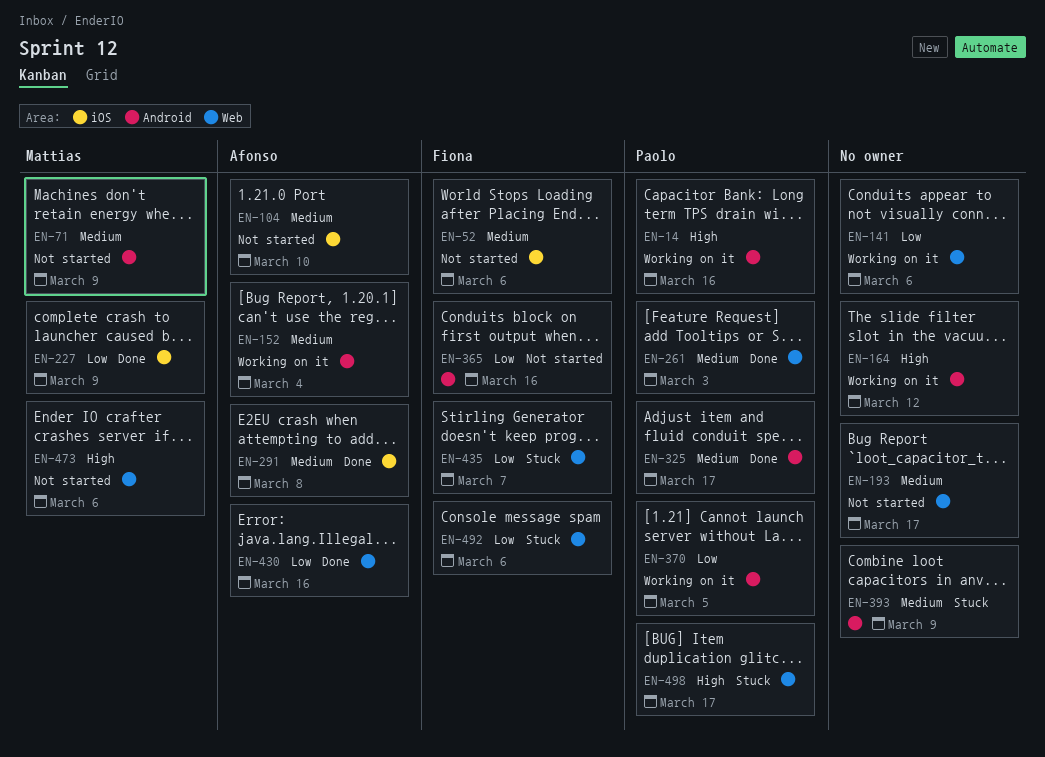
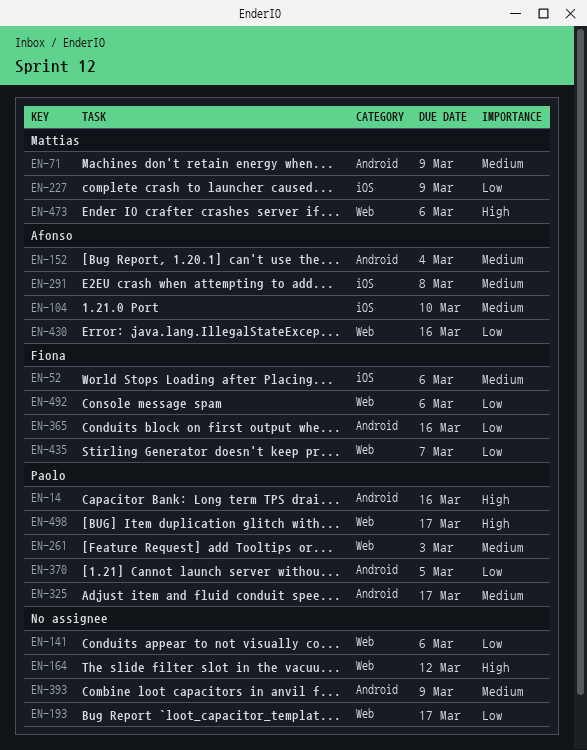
EN-164, label: Android -> Web
EN-193, priority: Medium -> Low

